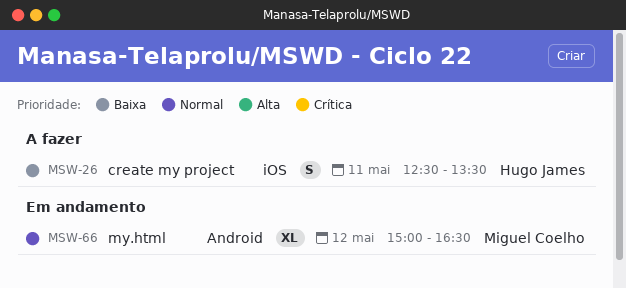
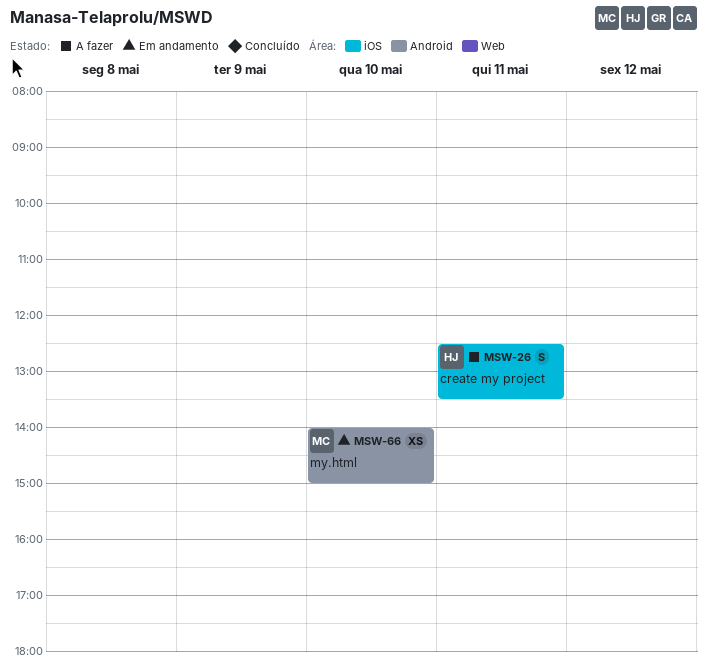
MSW-66, estimate: XL -> XS
MSW-66, day: May 12 -> May 10
MSW-66, begins: 15:00 -> 14:00
MSW-66, ends: 16:30 -> 15:00

